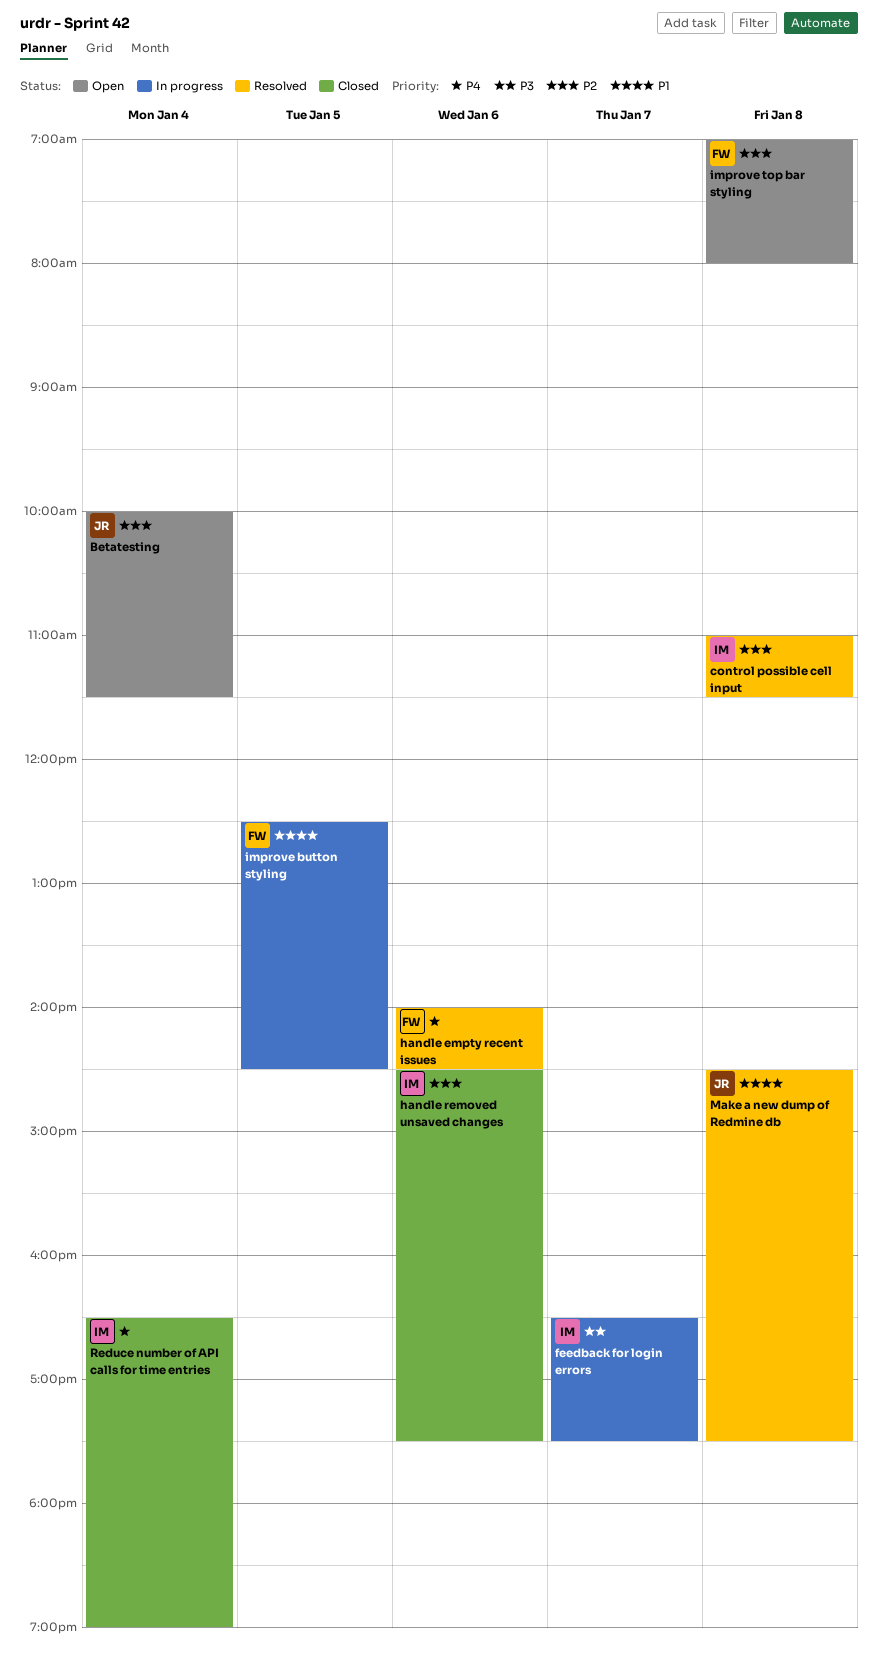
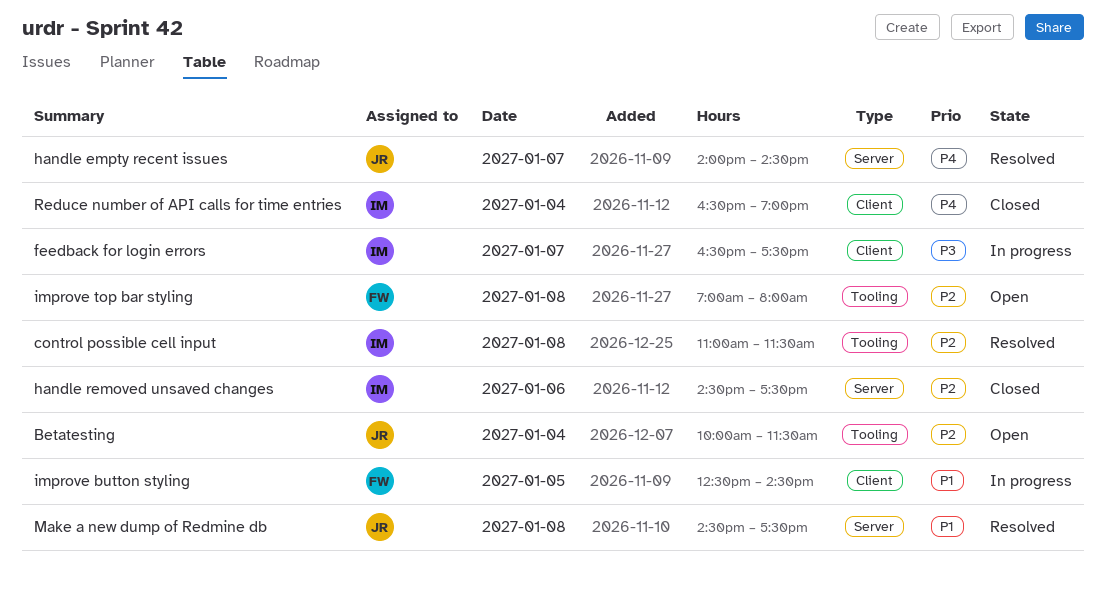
handle empty recent issues, owner: FW -> JR
handle empty recent issues, day: Jan 6 -> Jan 7

